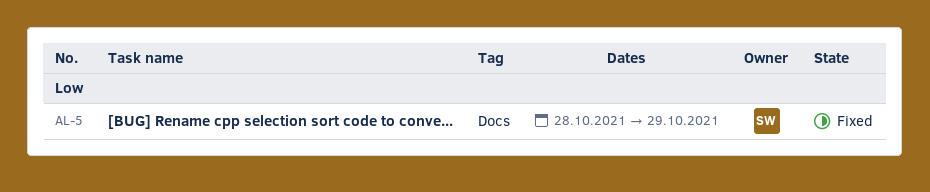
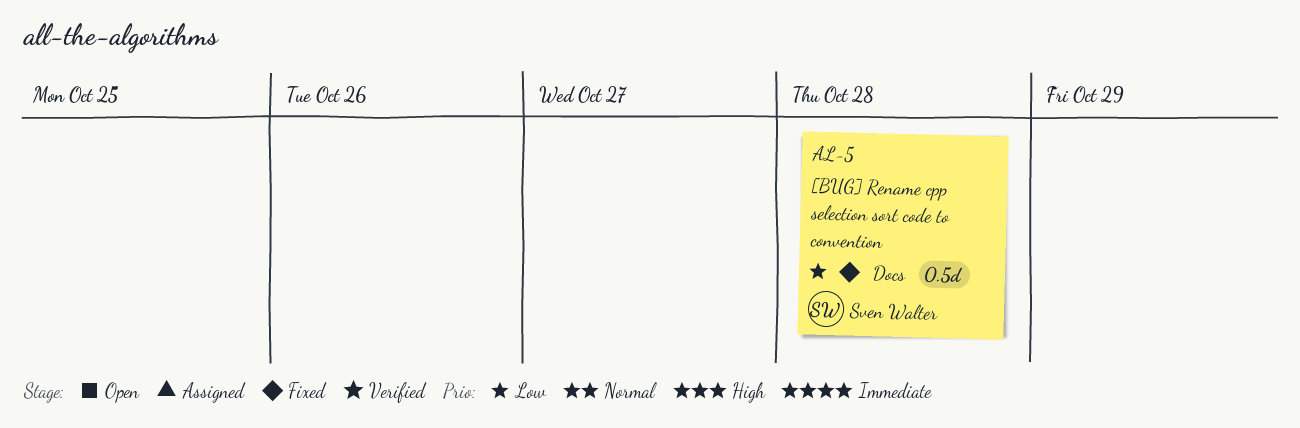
AL-5, due: Oct 29 -> Oct 28

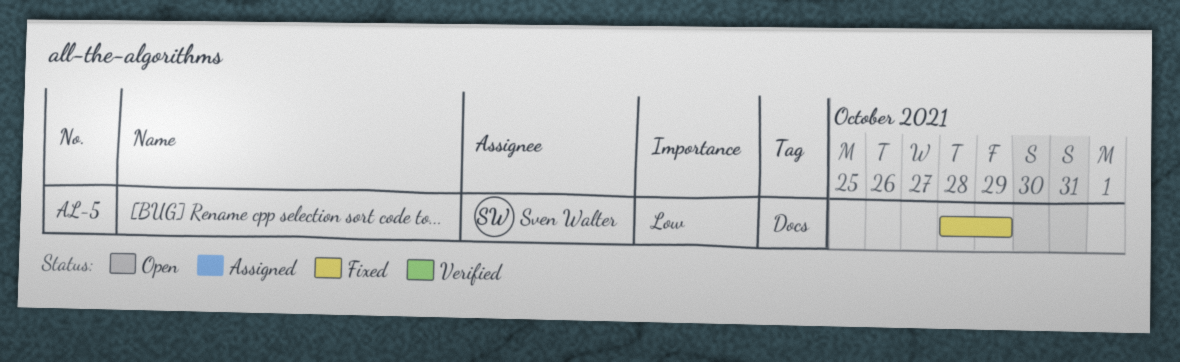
AL-5, due: Oct 28 -> Oct 29

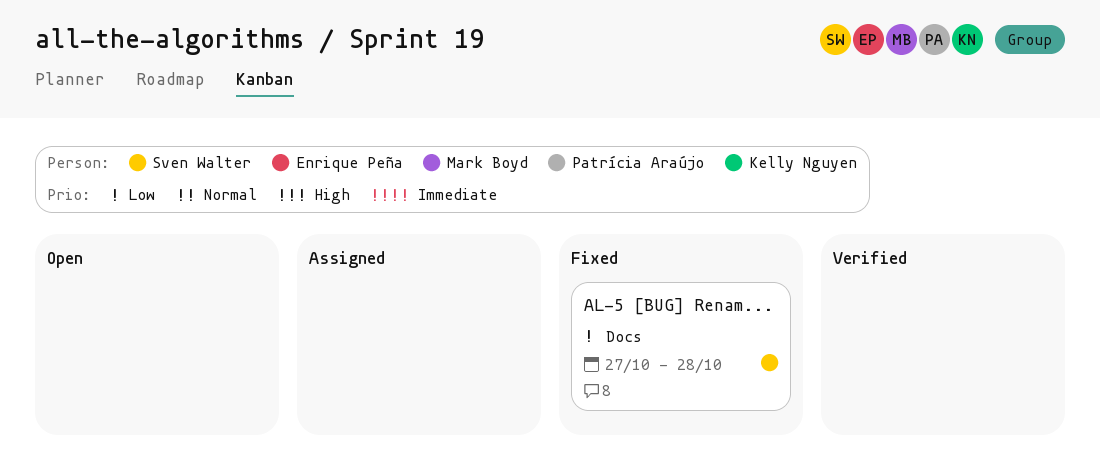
AL-5, start: Oct 28 -> Oct 27
AL-5, due: Oct 29 -> Oct 28

